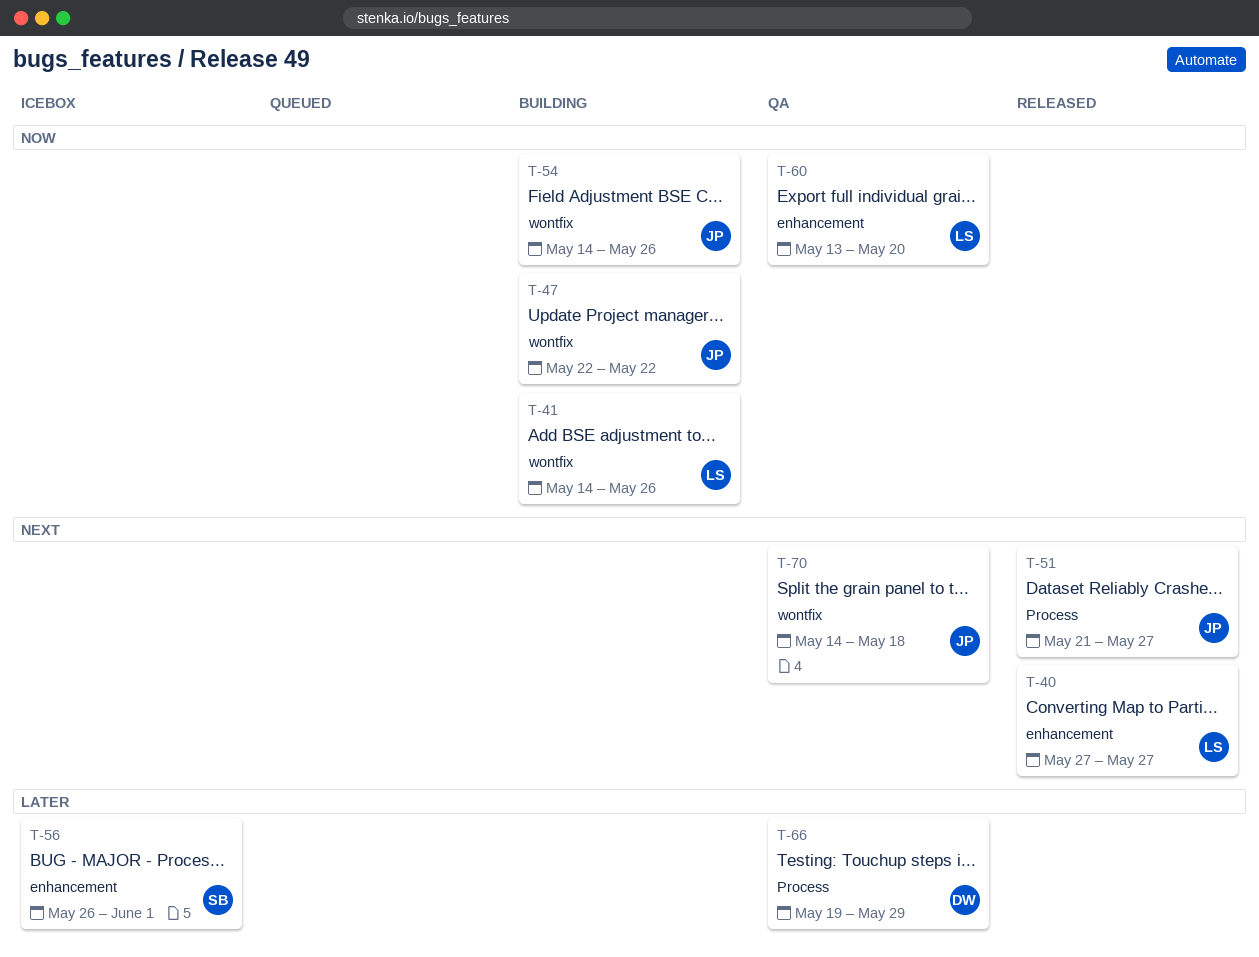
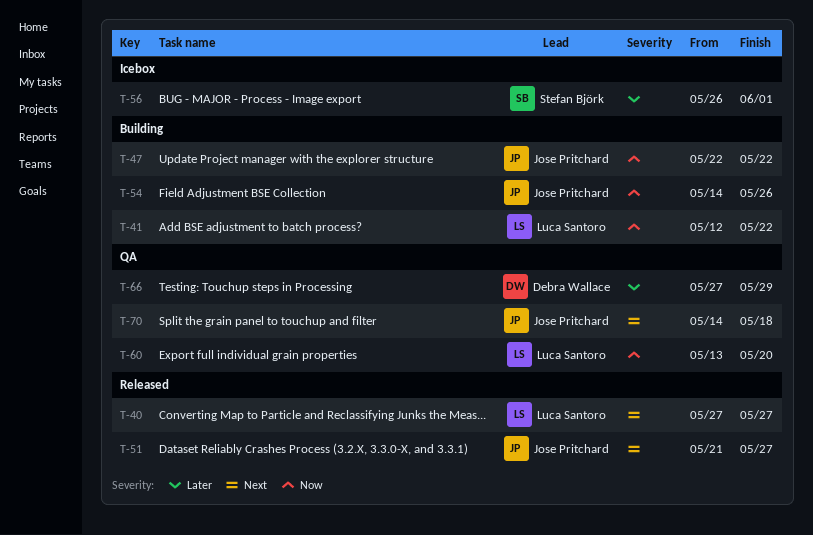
T-41, start: May 14 -> May 12
T-41, due: May 26 -> May 22
T-66, start: May 19 -> May 27

